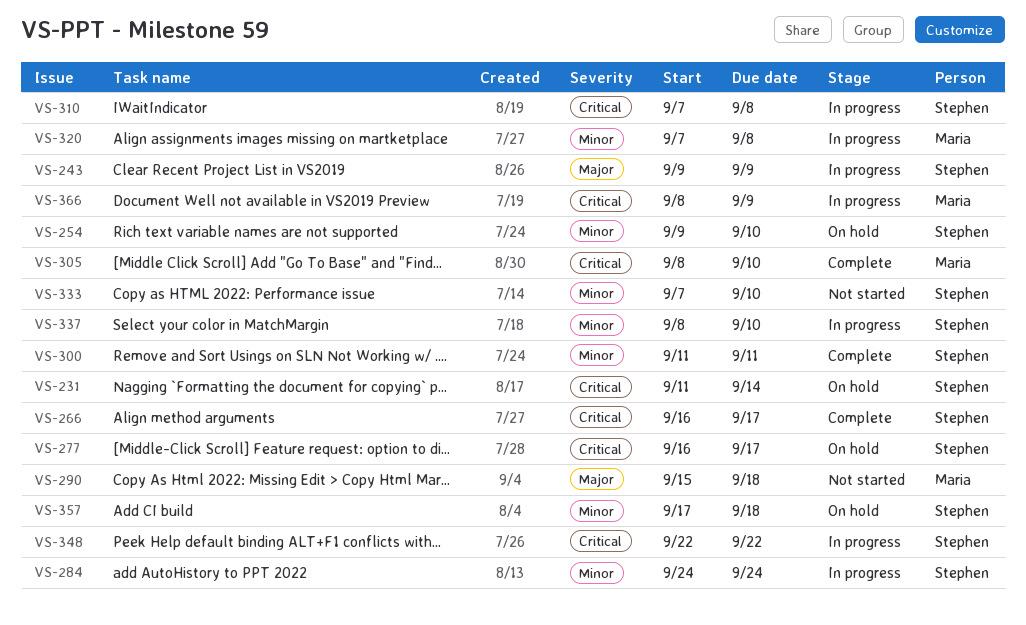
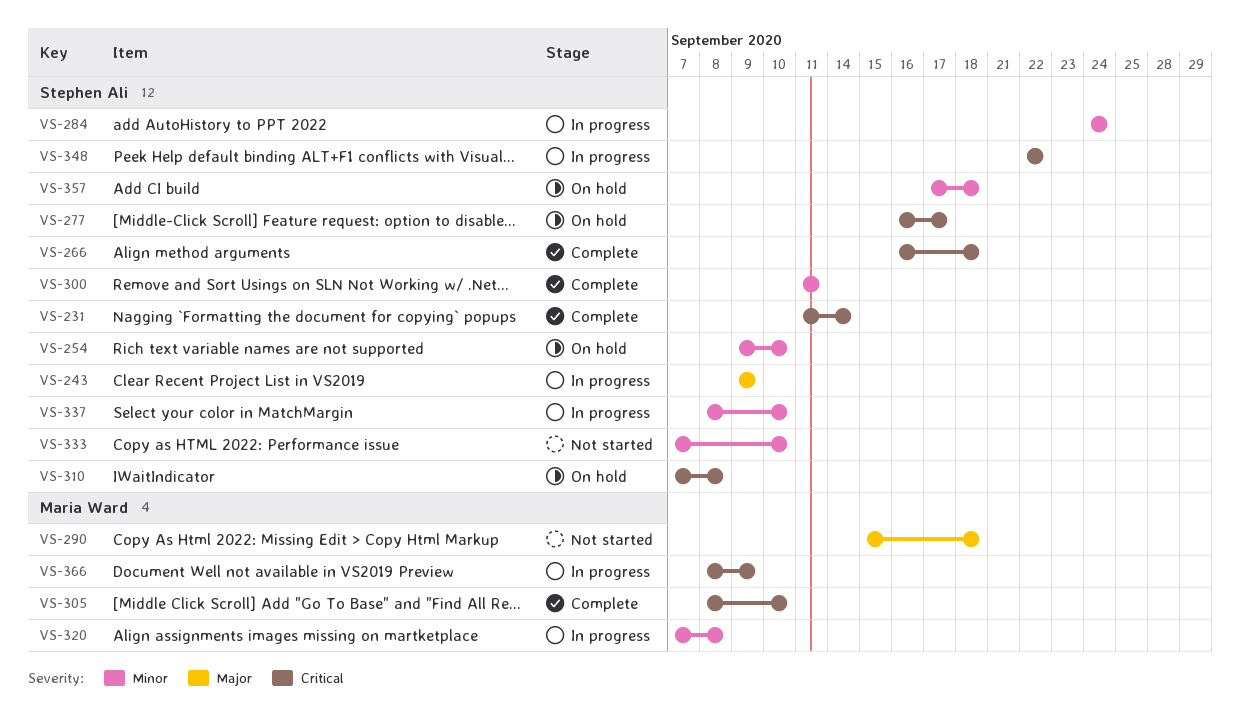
VS-231, status: On hold -> Complete
VS-266, due: Sep 17 -> Sep 18
VS-310, status: In progress -> On hold

